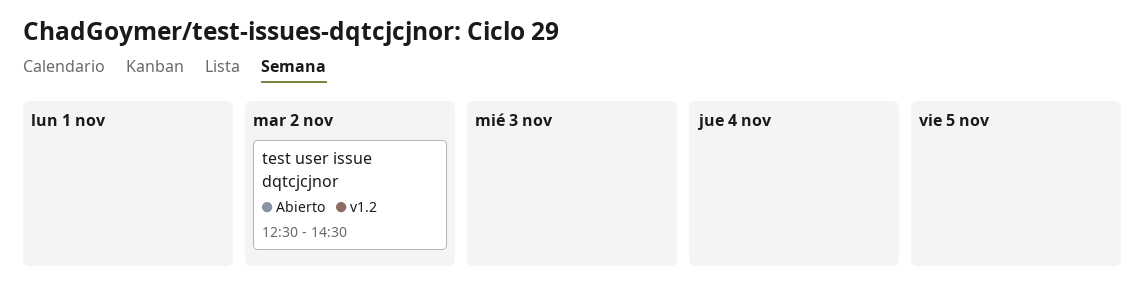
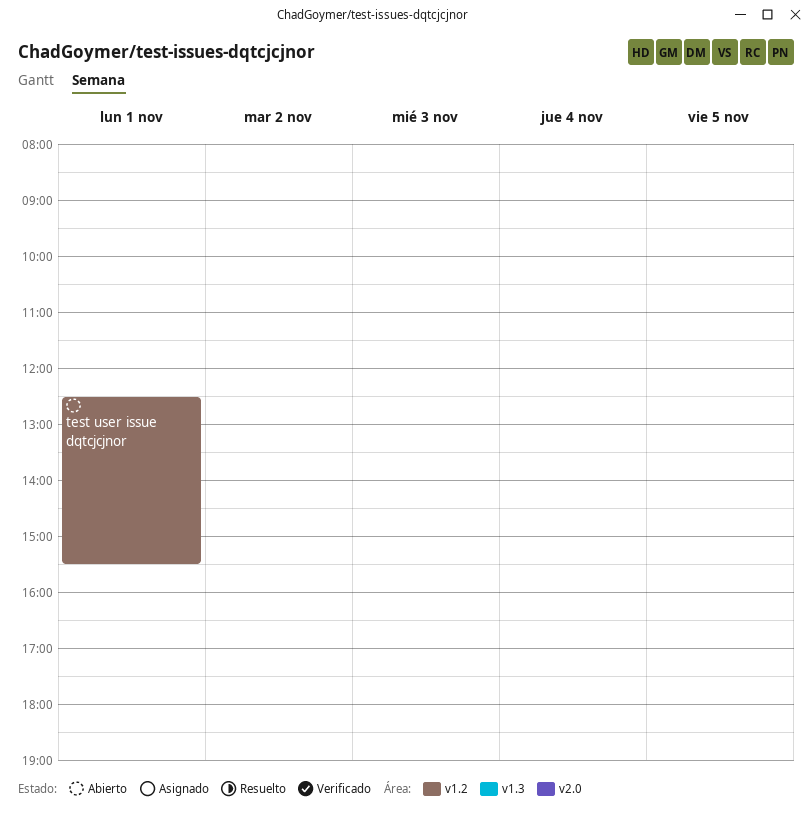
test user issue dqtcjcjnor, day: Nov 2 -> Nov 1
test user issue dqtcjcjnor, ends: 14:30 -> 15:30

